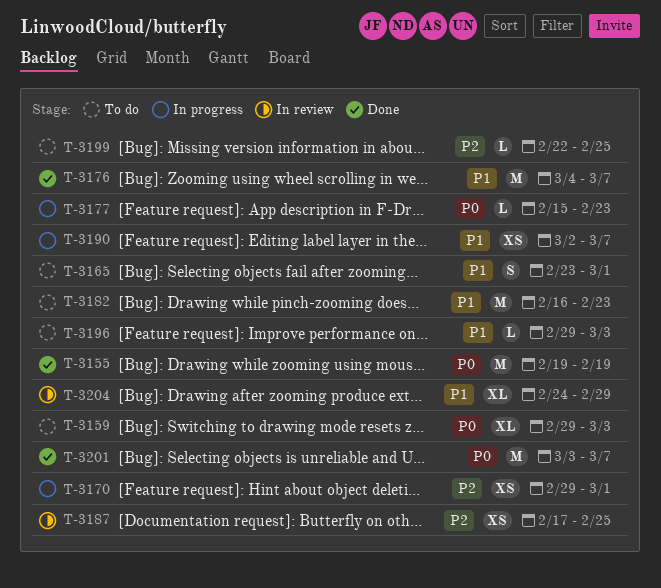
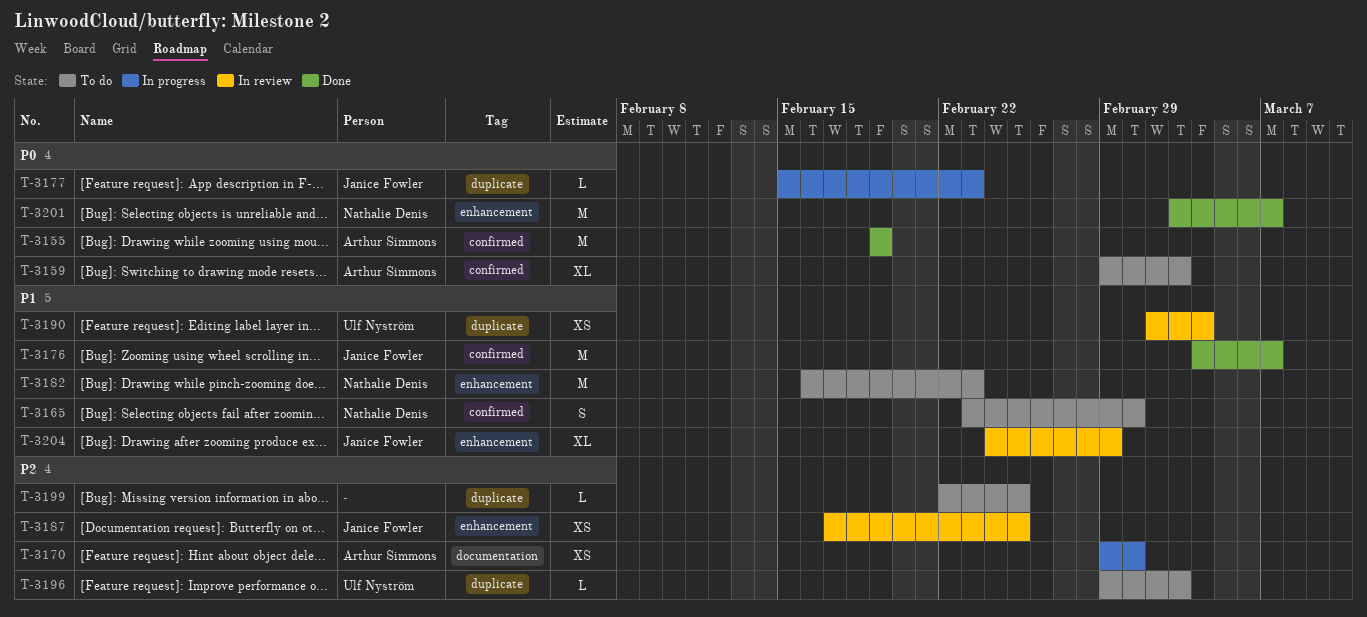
T-3190, status: In progress -> In review
T-3190, due: Mar 7 -> Mar 4
T-3196, priority: P1 -> P2

